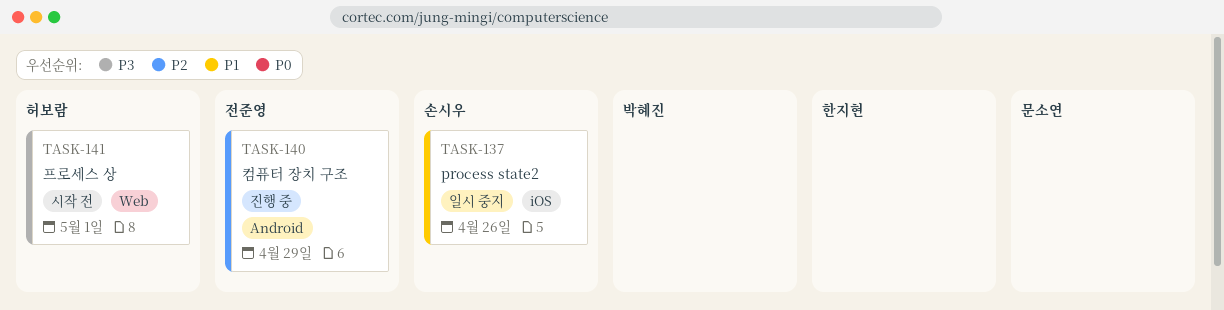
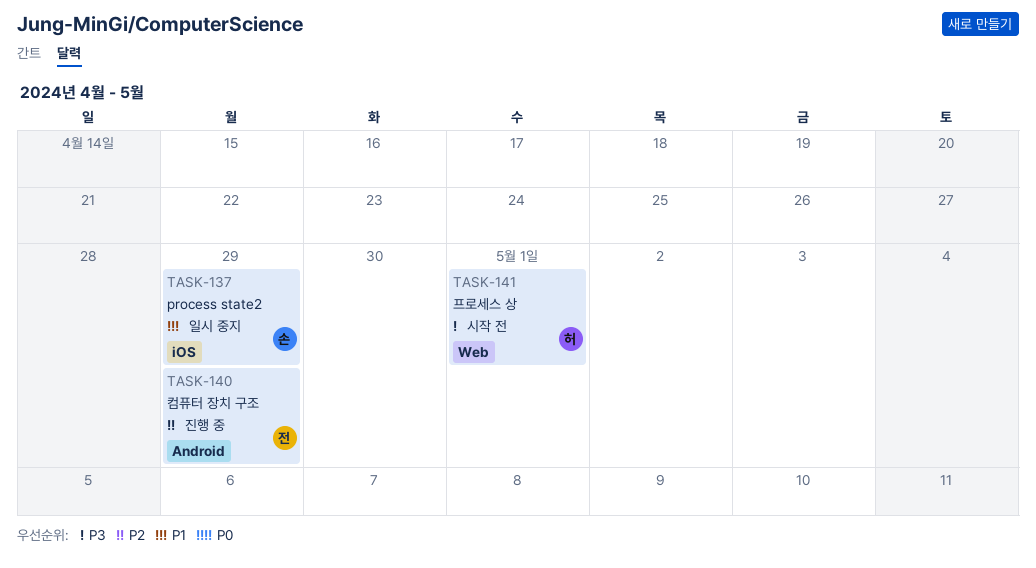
TASK-137, due: Apr 26 -> Apr 29

